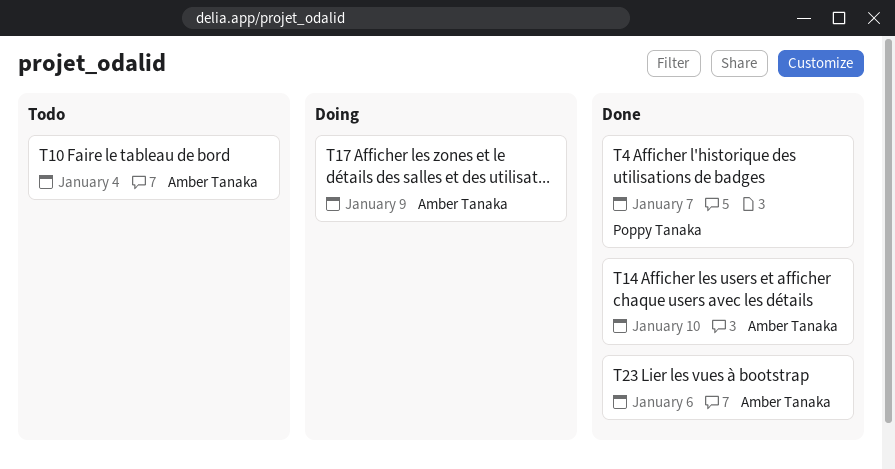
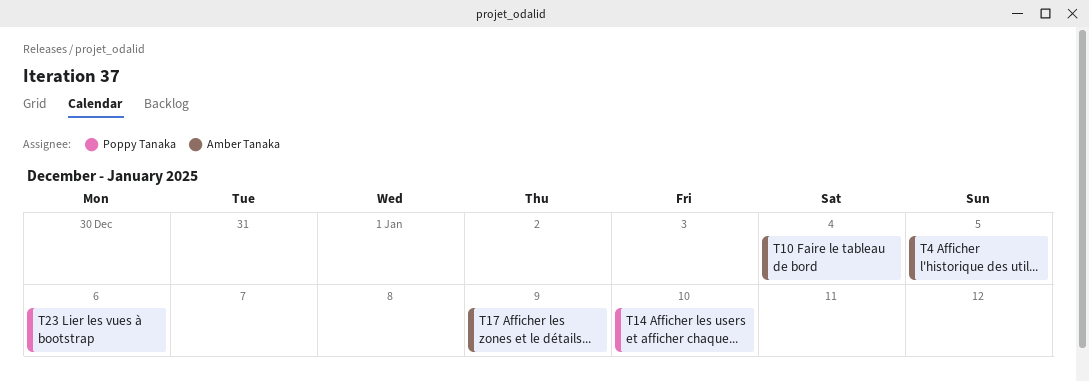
T4, owner: Poppy Tanaka -> Amber Tanaka
T4, due: Jan 7 -> Jan 5
T14, owner: Amber Tanaka -> Poppy Tanaka
T23, owner: Amber Tanaka -> Poppy Tanaka

